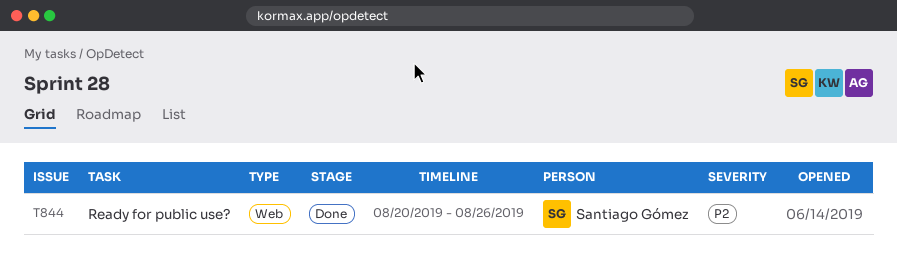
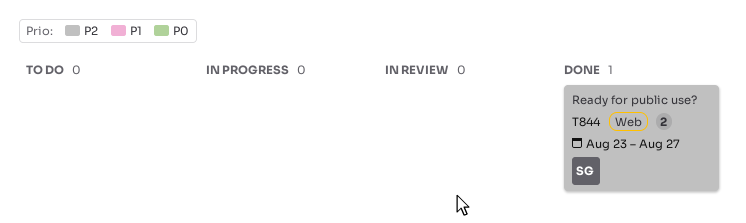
T844, start: Aug 20 -> Aug 23
T844, due: Aug 26 -> Aug 27

